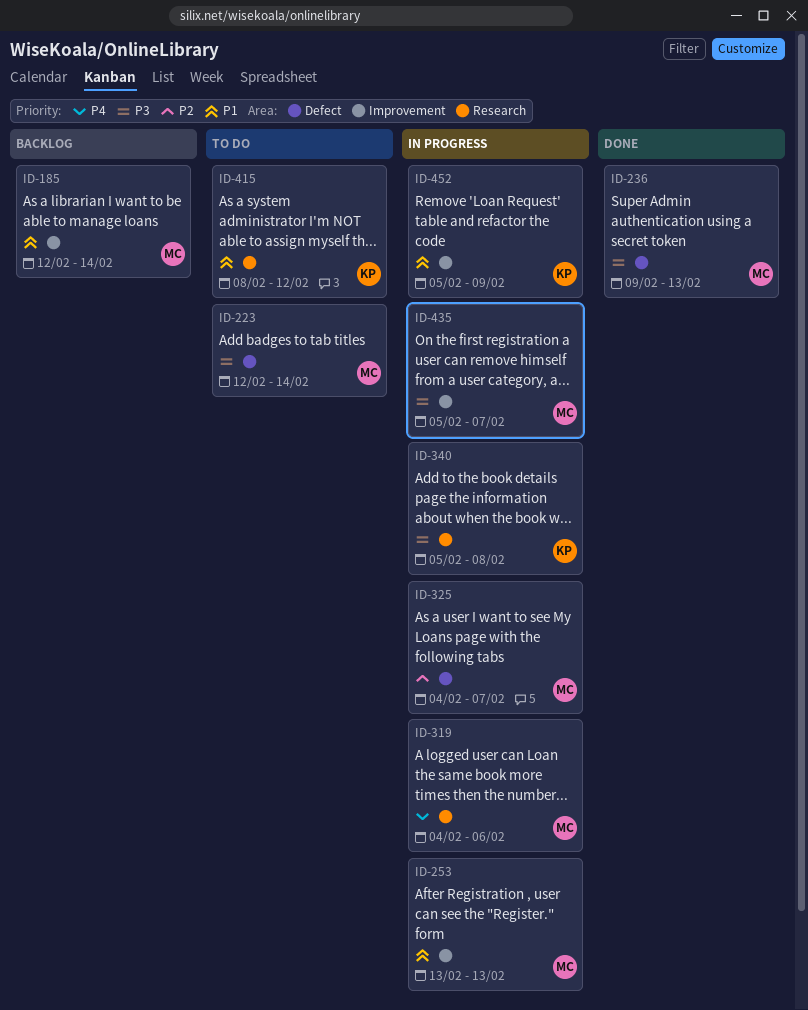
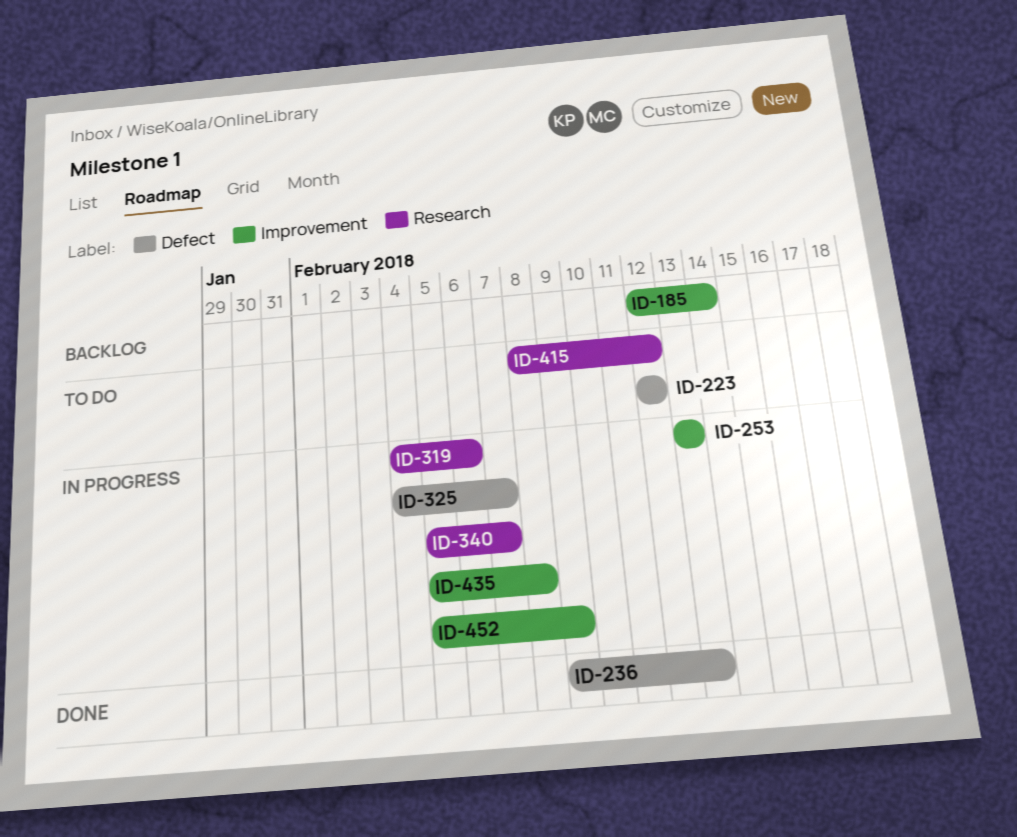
ID-223, due: Feb 14 -> Feb 12
ID-340, due: Feb 8 -> Feb 7
ID-435, due: Feb 7 -> Feb 8

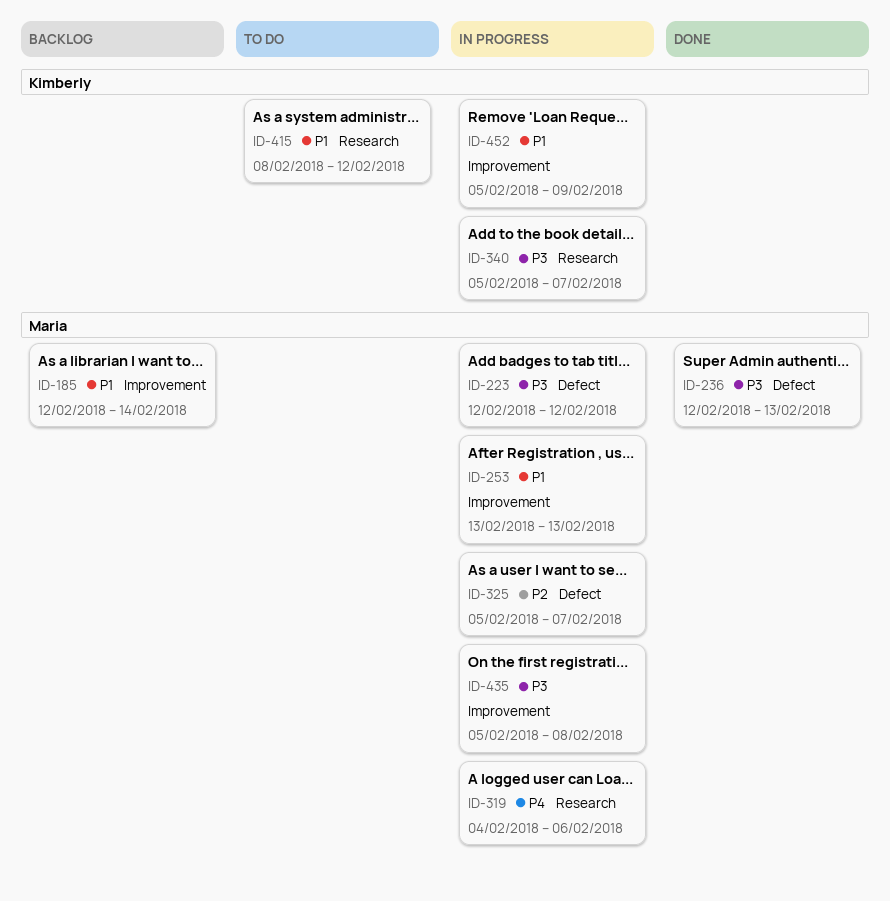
ID-223, status: To do -> In progress
ID-236, start: Feb 9 -> Feb 12
ID-325, start: Feb 4 -> Feb 5

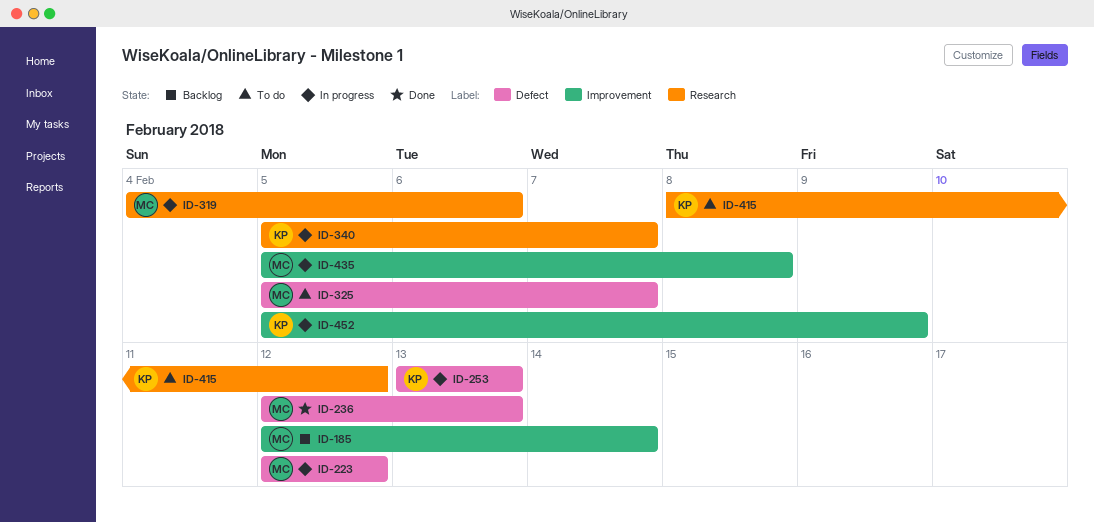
ID-253, owner: Maria -> Kimberly
ID-253, label: Improvement -> Defect
ID-325, status: In progress -> To do

